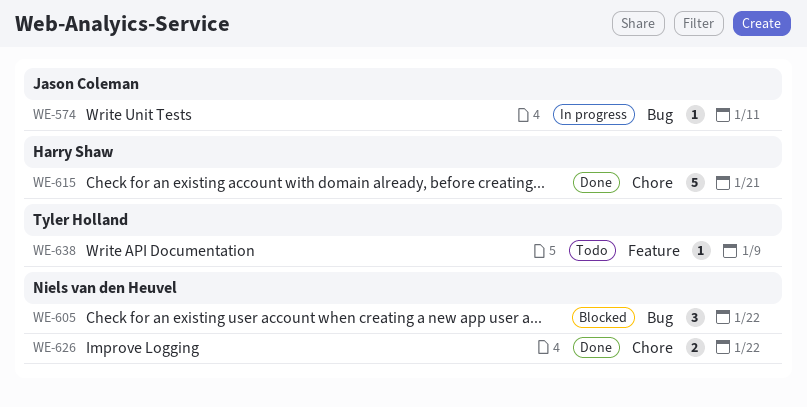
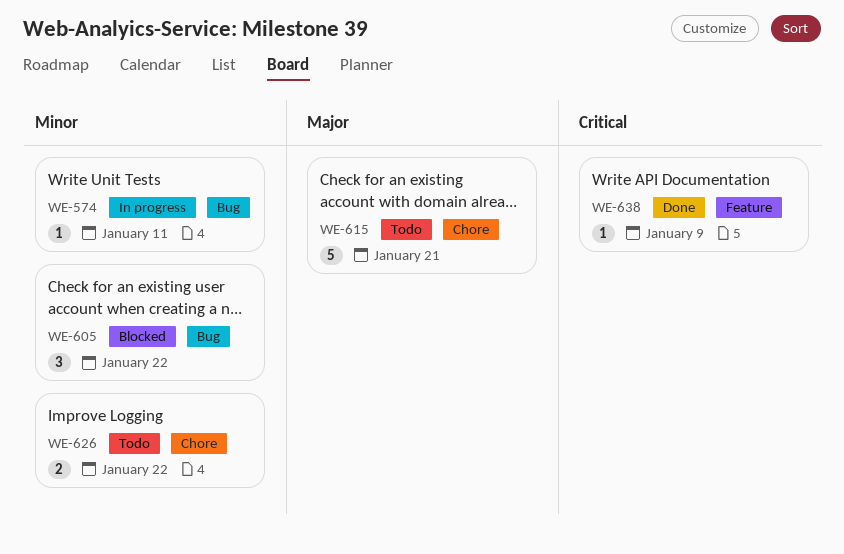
WE-615, status: Done -> Todo
WE-626, status: Done -> Todo
WE-638, status: Todo -> Done

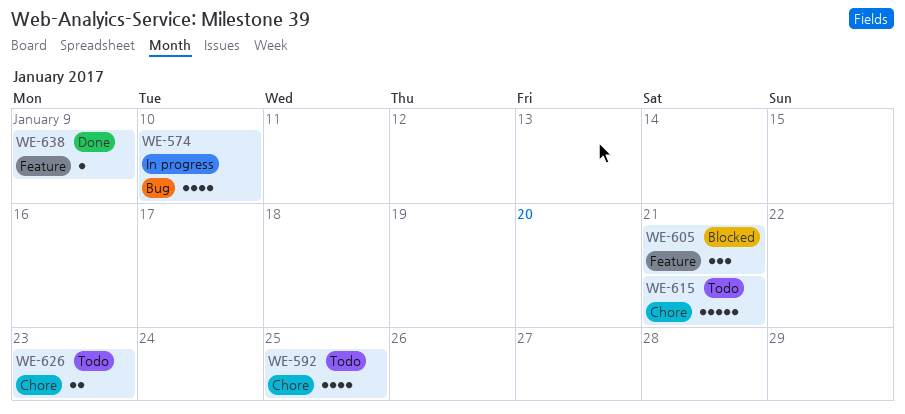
WE-574, estimate: 1 -> 4
WE-574, due: Jan 11 -> Jan 10
WE-592: none -> present
WE-605, label: Bug -> Feature
WE-605, due: Jan 22 -> Jan 21
WE-626, due: Jan 22 -> Jan 23

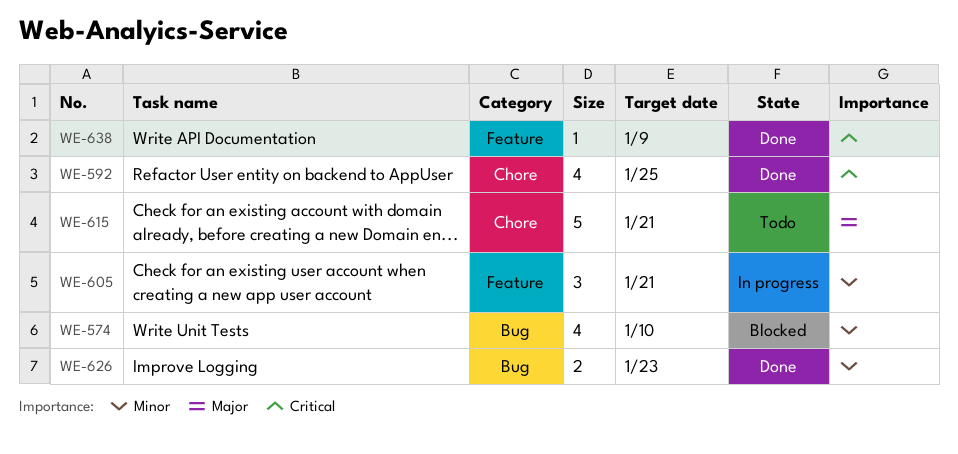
WE-574, status: In progress -> Blocked
WE-592, status: Todo -> Done
WE-605, status: Blocked -> In progress
WE-626, status: Todo -> Done
WE-626, label: Chore -> Bug

